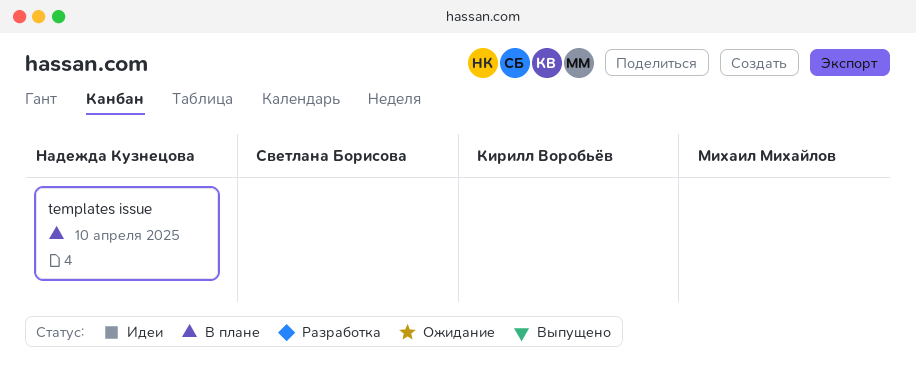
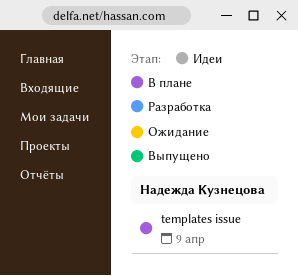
templates issue, due: Apr 10 -> Apr 9

